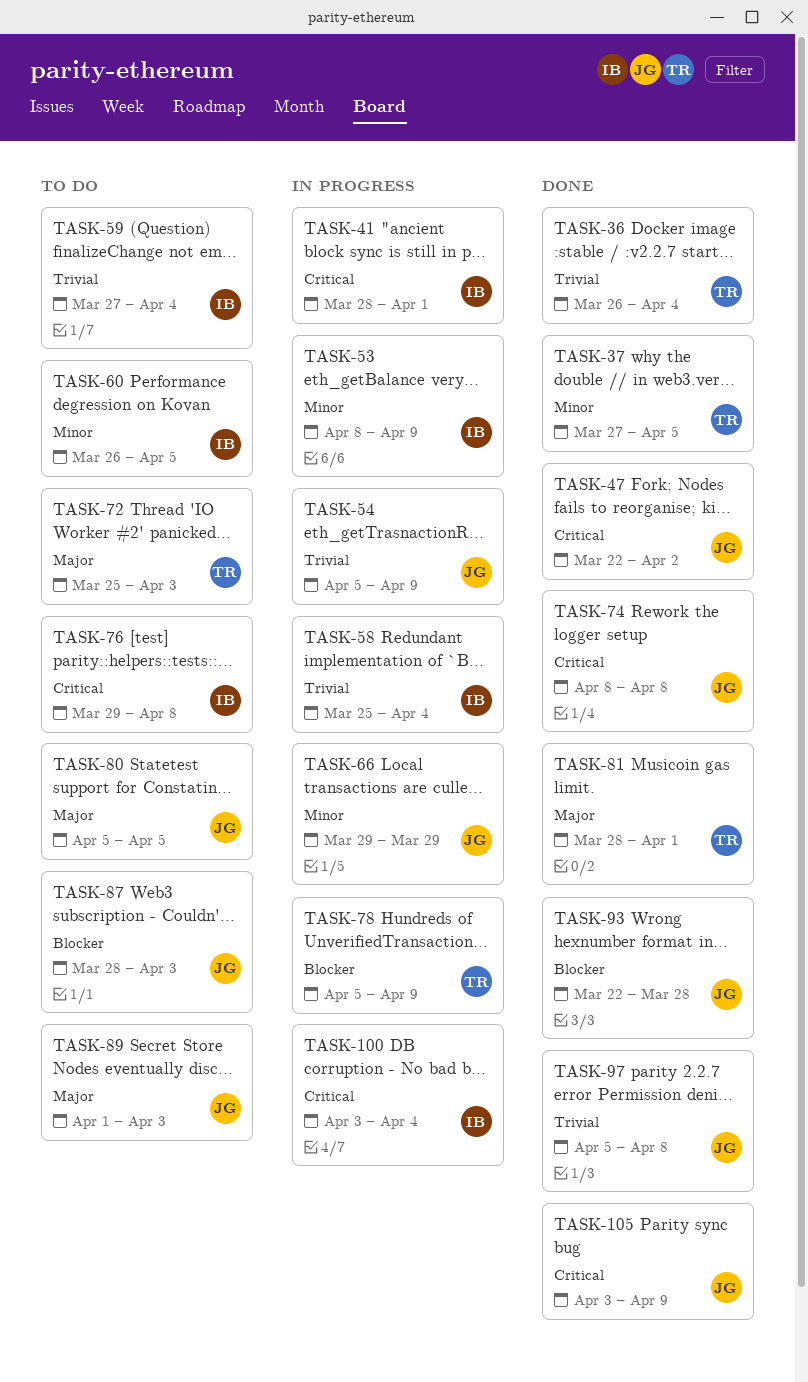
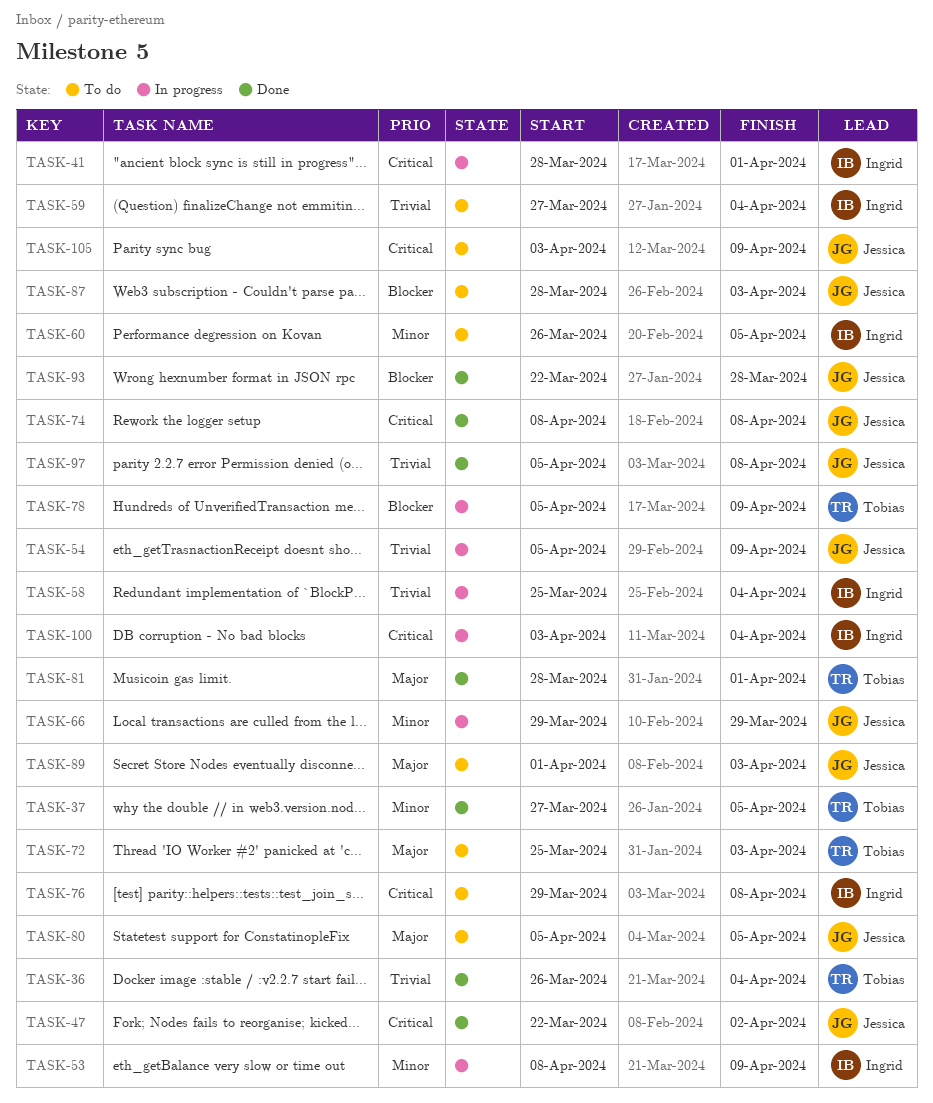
TASK-105, status: Done -> To do

